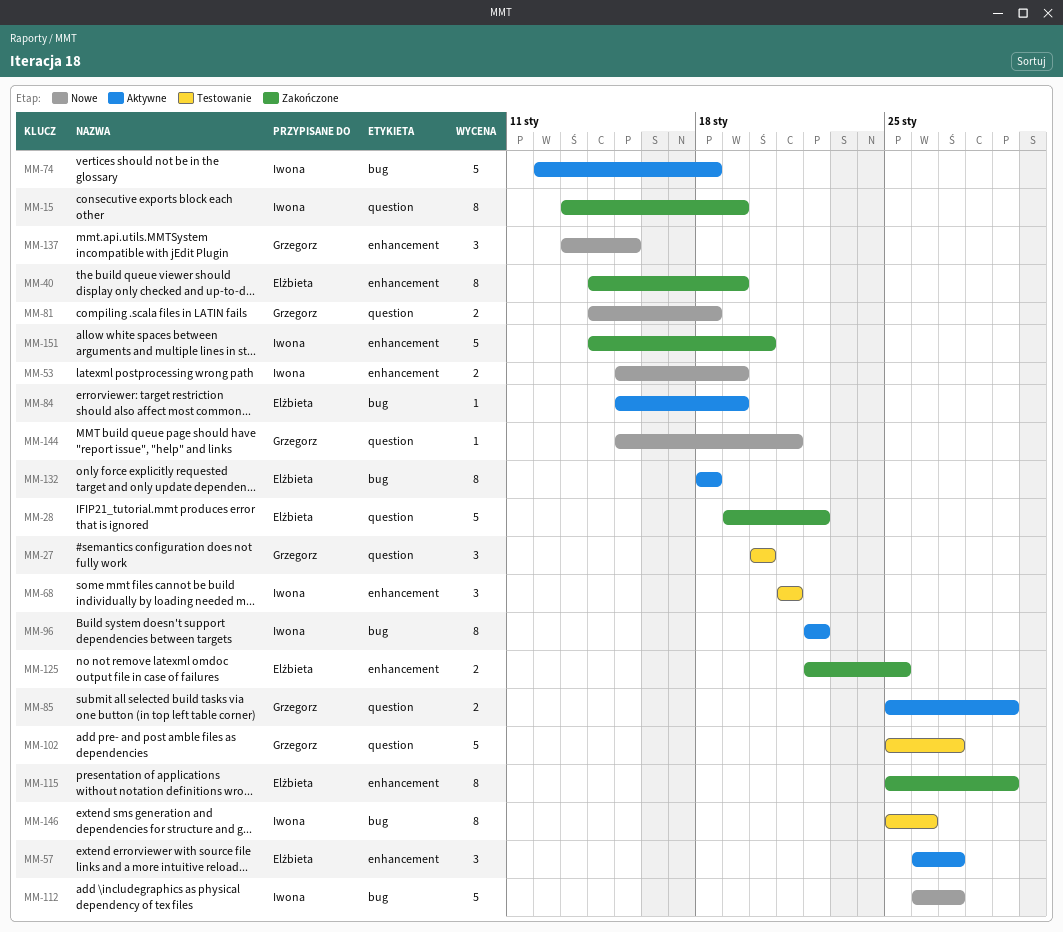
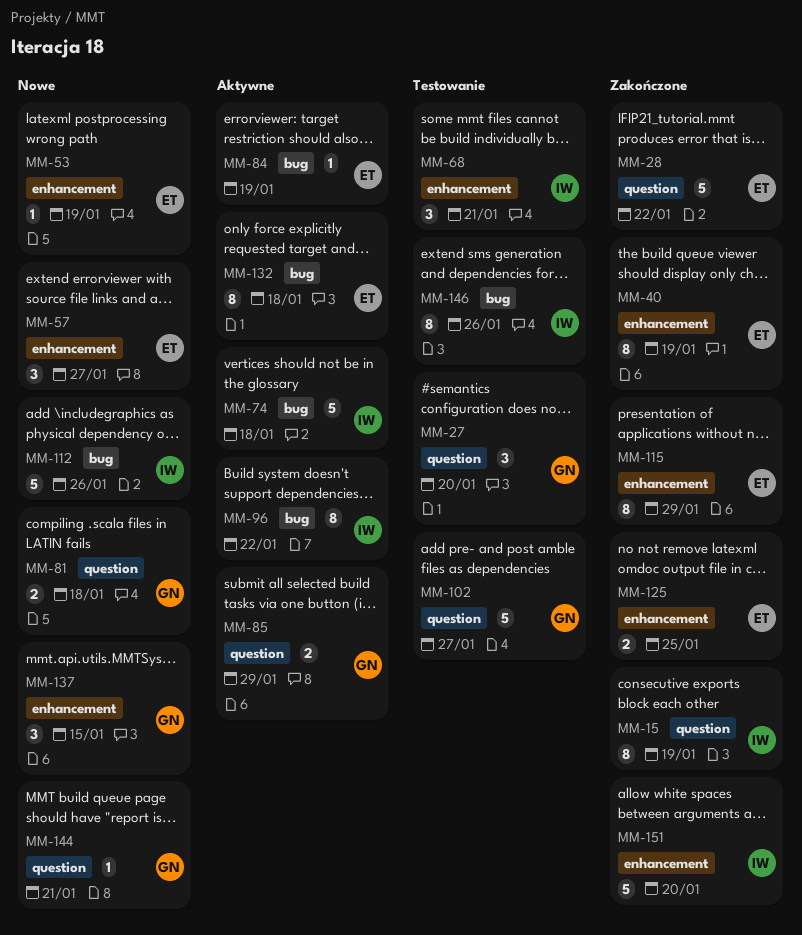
MM-53, owner: Iwona -> Elżbieta
MM-53, estimate: 2 -> 1
MM-57, status: Aktywne -> Nowe
MM-112, due: Jan 27 -> Jan 26

